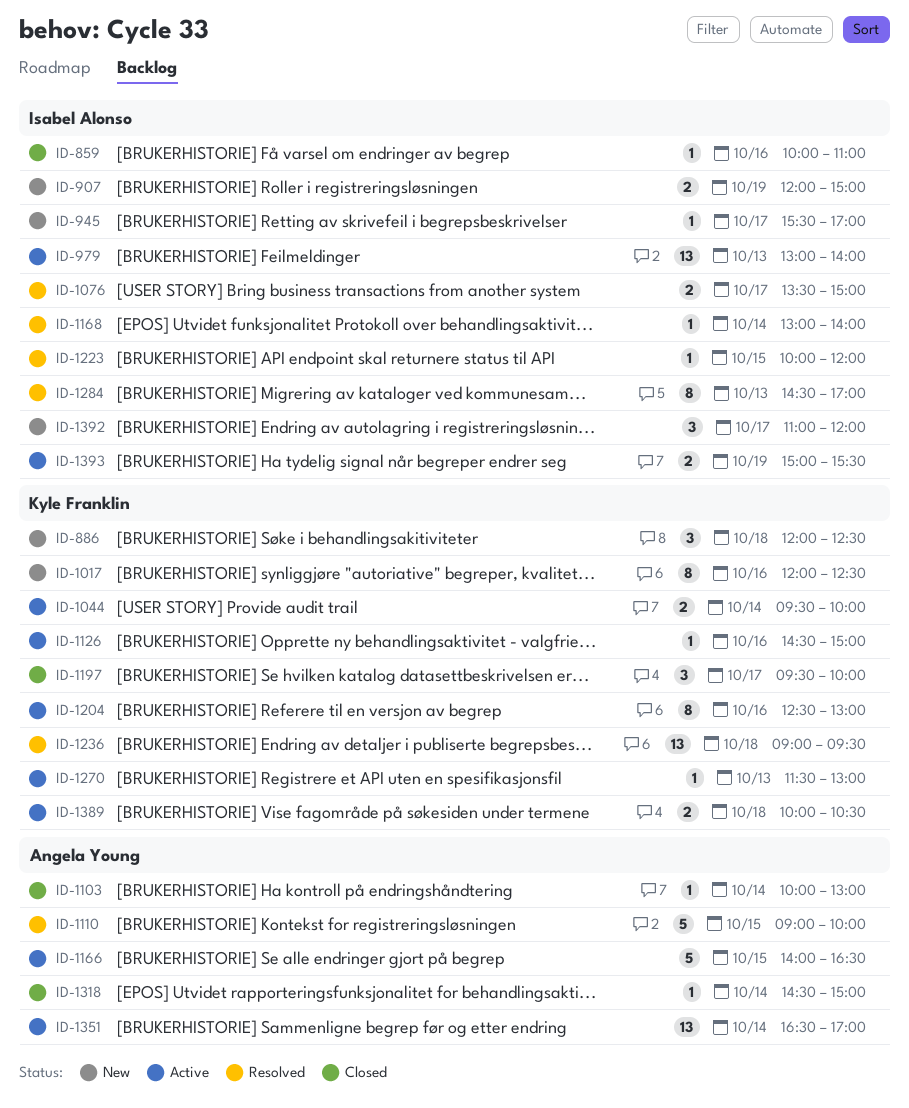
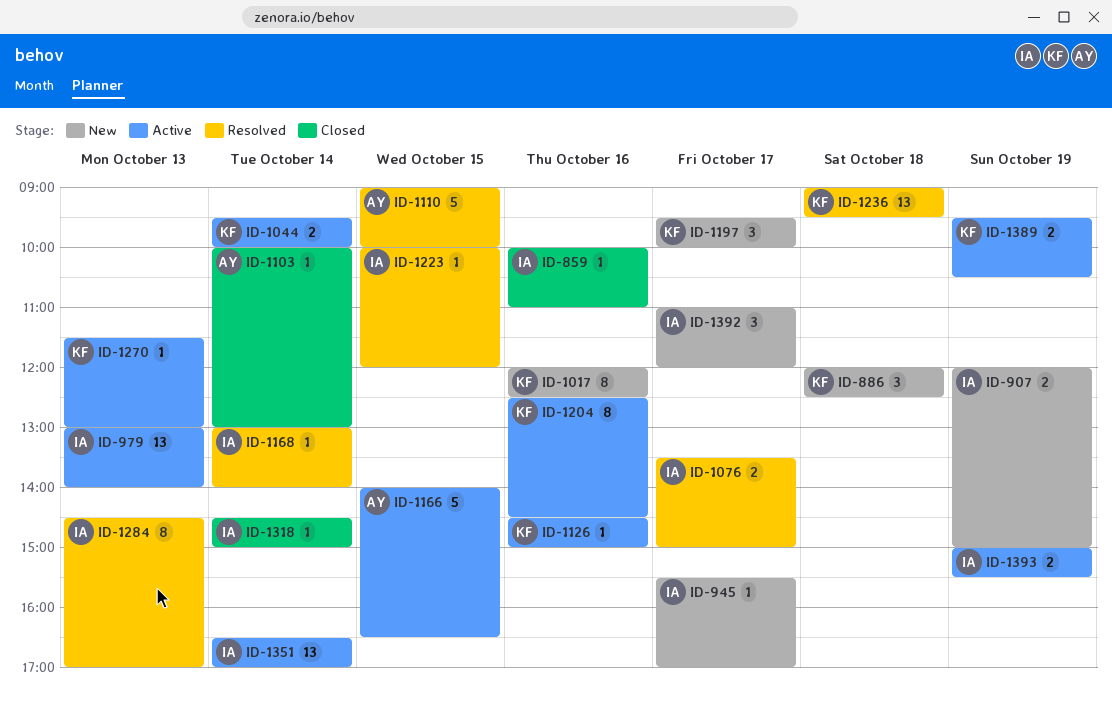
ID-1197, status: Closed -> New
ID-1204, ends: 13:00 -> 14:30
ID-1318, owner: Angela Young -> Isabel Alonso
ID-1351, owner: Angela Young -> Isabel Alonso
ID-1389, day: Oct 18 -> Oct 19
ID-1389, begins: 10:00 -> 09:30

